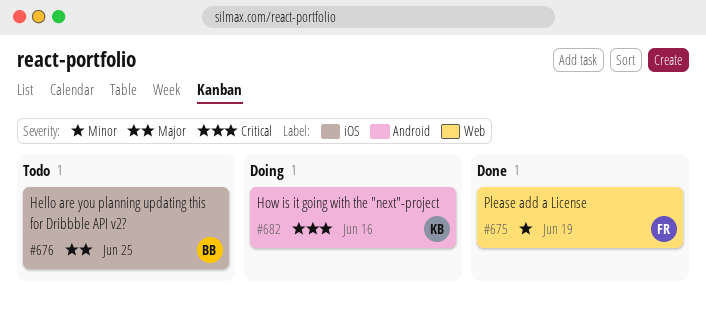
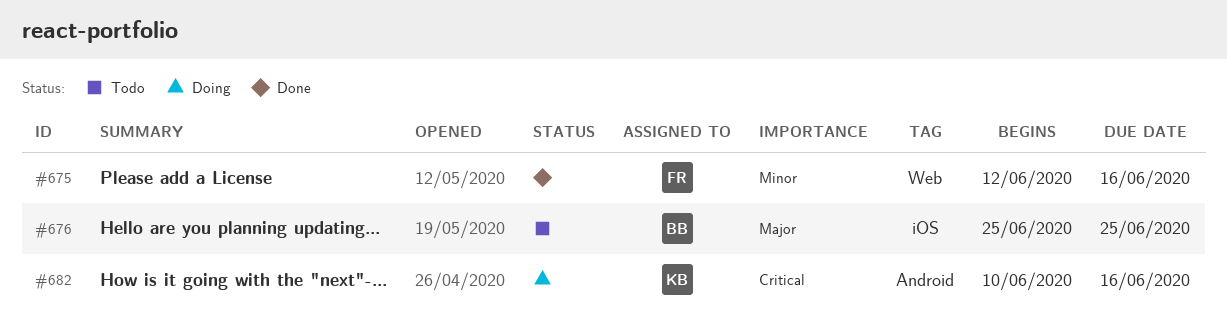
#675, due: Jun 19 -> Jun 16

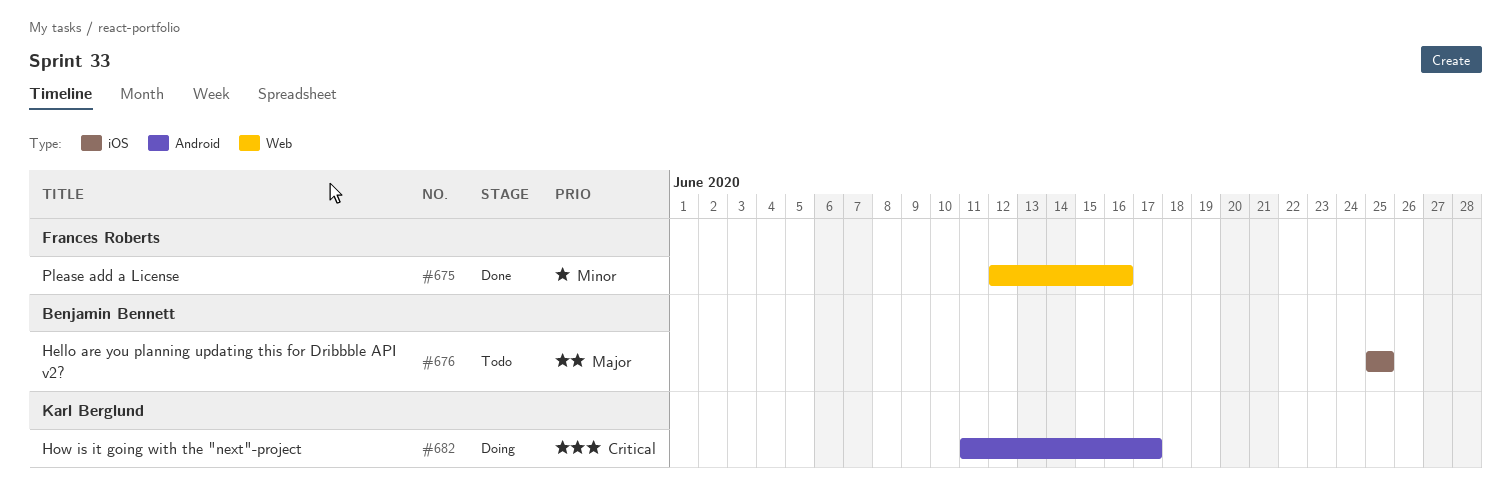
#682, start: Jun 10 -> Jun 11
#682, due: Jun 16 -> Jun 17

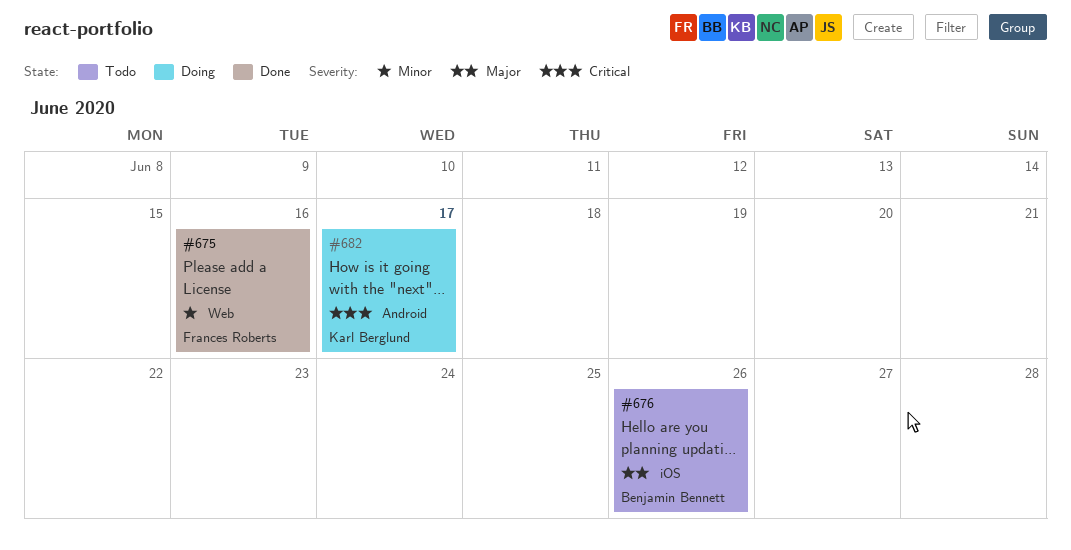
#676, due: Jun 25 -> Jun 26

